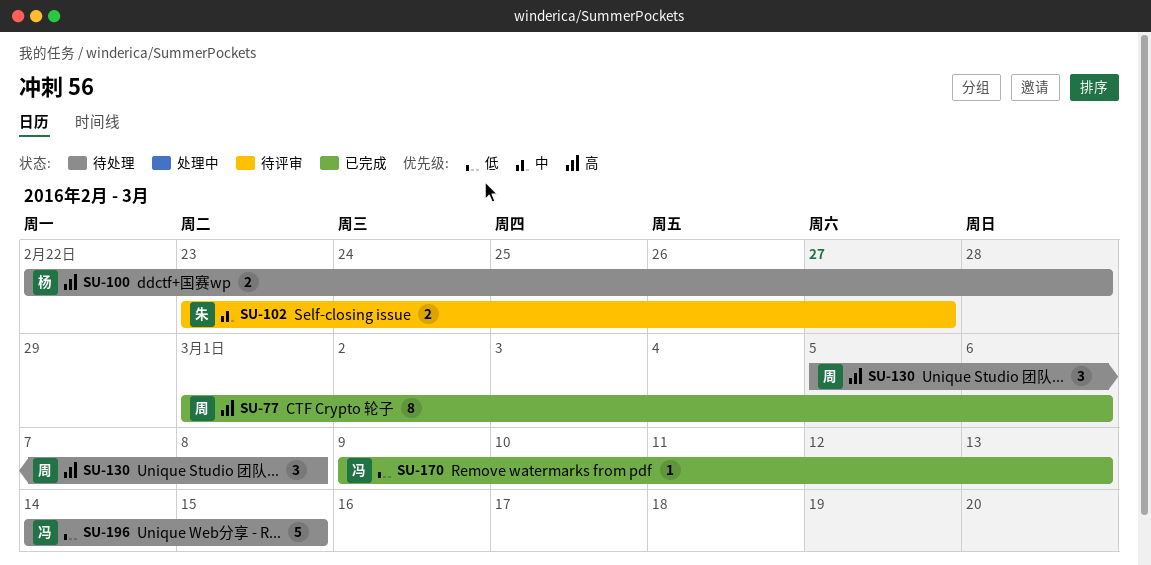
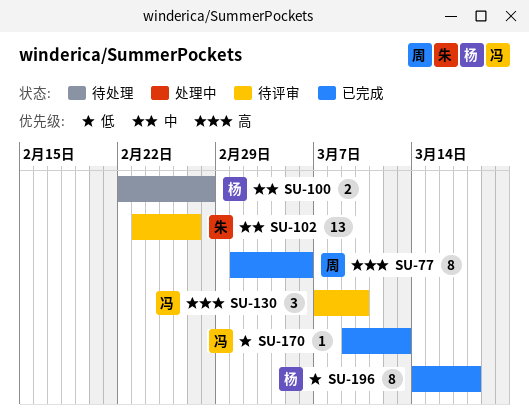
SU-100, priority: 高 -> 中
SU-102, estimate: 2 -> 13
SU-130, status: 待处理 -> 待评审
SU-130, owner: 周 -> 冯
SU-130, start: Mar 5 -> Mar 7
SU-130, due: Mar 8 -> Mar 10
SU-196, status: 待处理 -> 已完成
SU-196, owner: 冯 -> 杨
SU-196, estimate: 5 -> 8
SU-196, due: Mar 15 -> Mar 18

